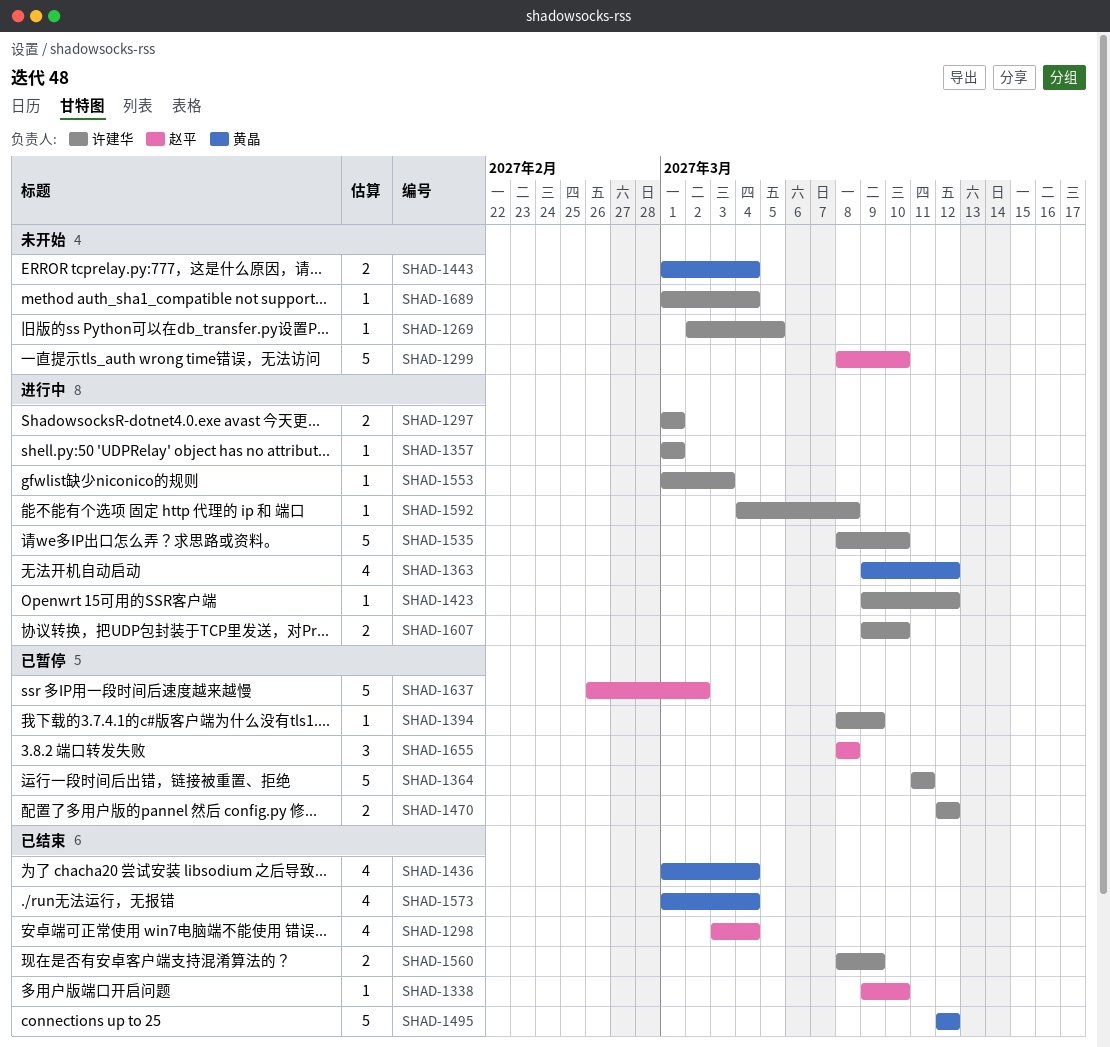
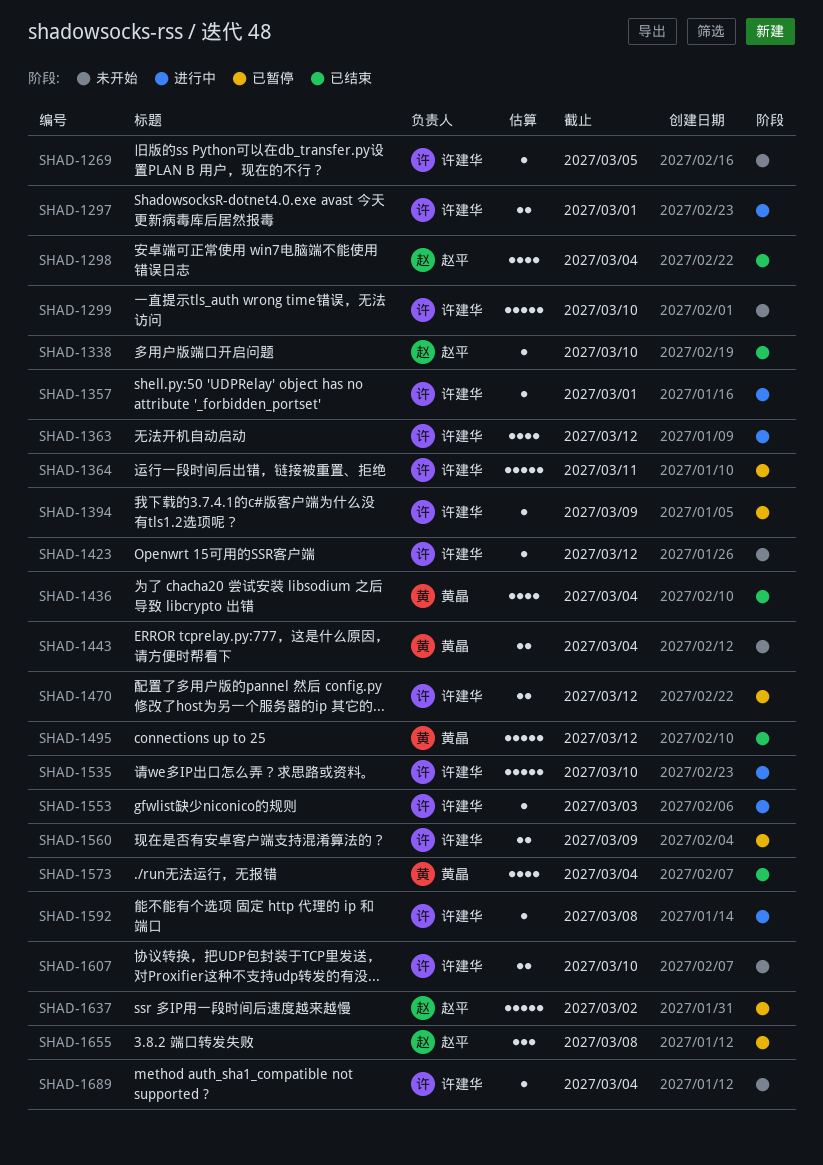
SHAD-1299, owner: 赵平 -> 许建华
SHAD-1363, owner: 黄晶 -> 许建华
SHAD-1423, status: 进行中 -> 未开始
SHAD-1560, status: 已结束 -> 已暂停
SHAD-1607, status: 进行中 -> 未开始

